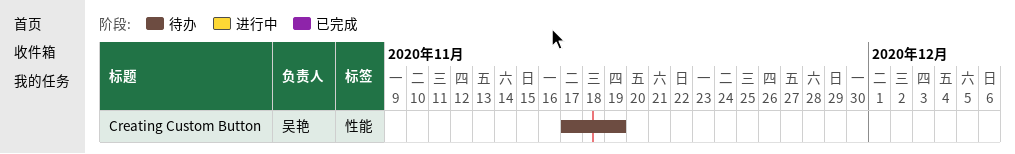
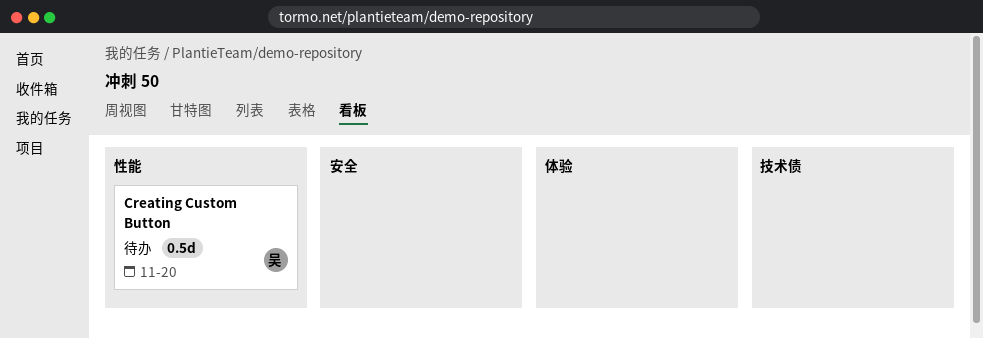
Creating Custom Button, due: Nov 19 -> Nov 20

